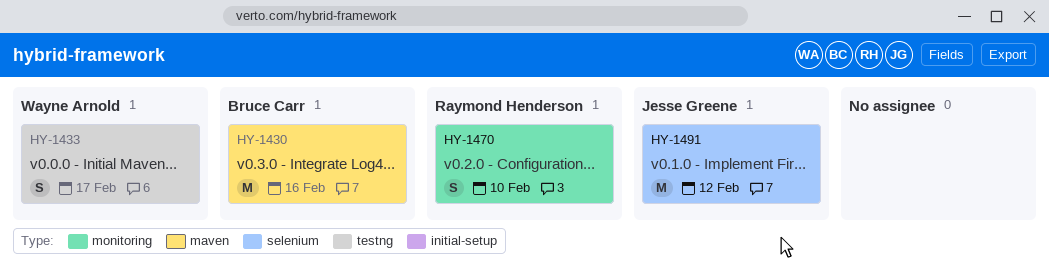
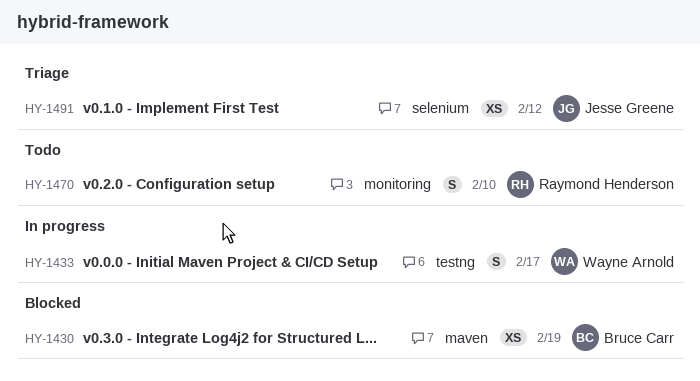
HY-1430, estimate: M -> XS
HY-1430, due: Feb 16 -> Feb 19
HY-1491, estimate: M -> XS

